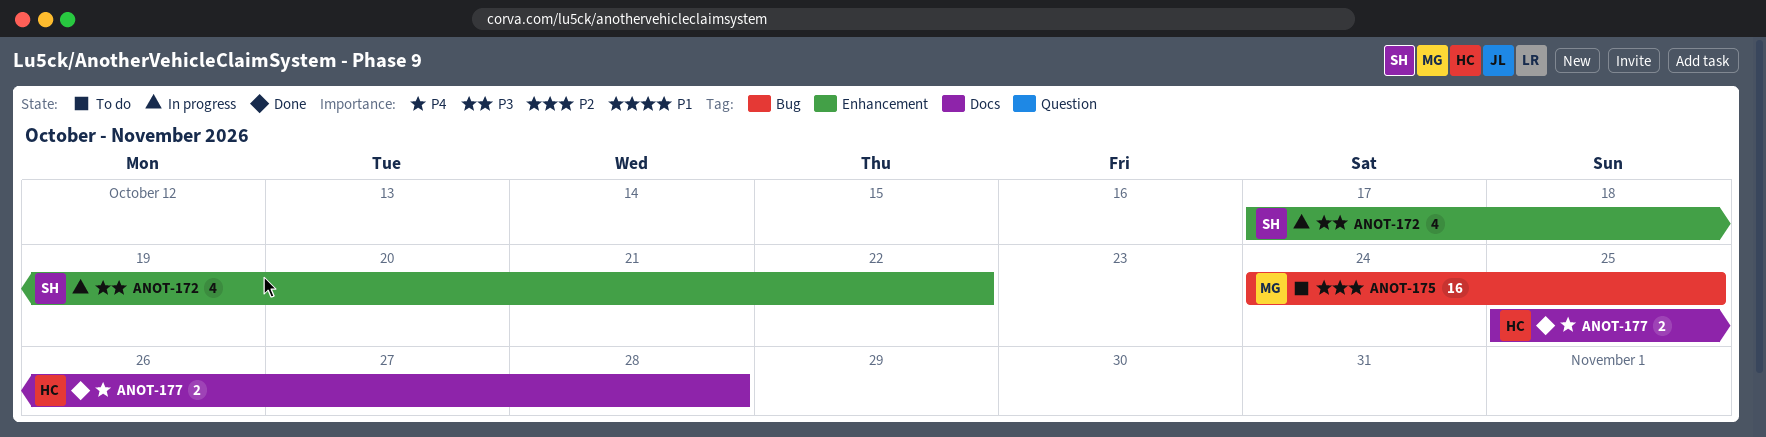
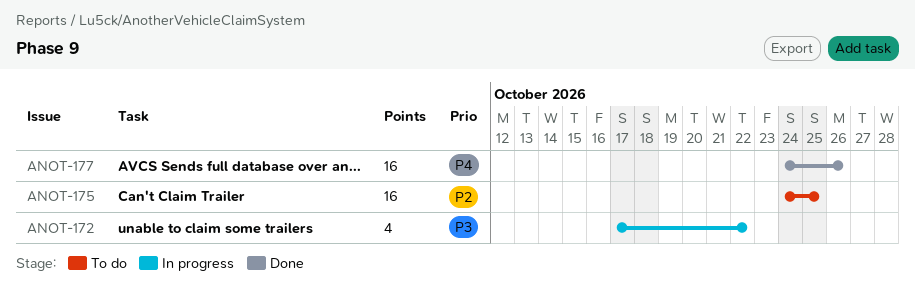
ANOT-177, estimate: 2 -> 16
ANOT-177, start: Oct 25 -> Oct 24
ANOT-177, due: Oct 28 -> Oct 26

